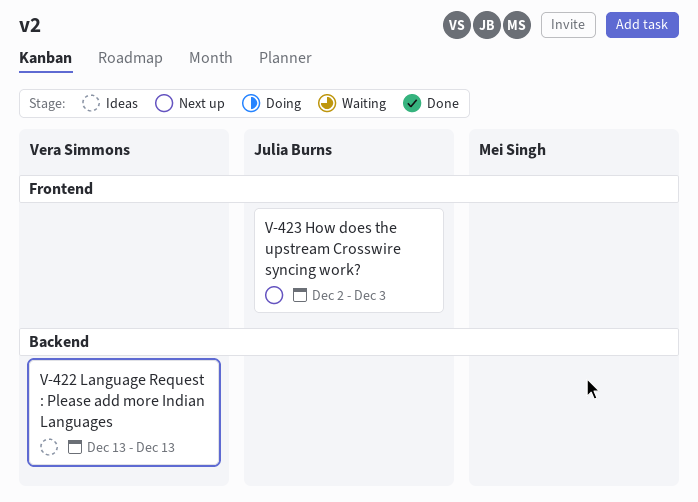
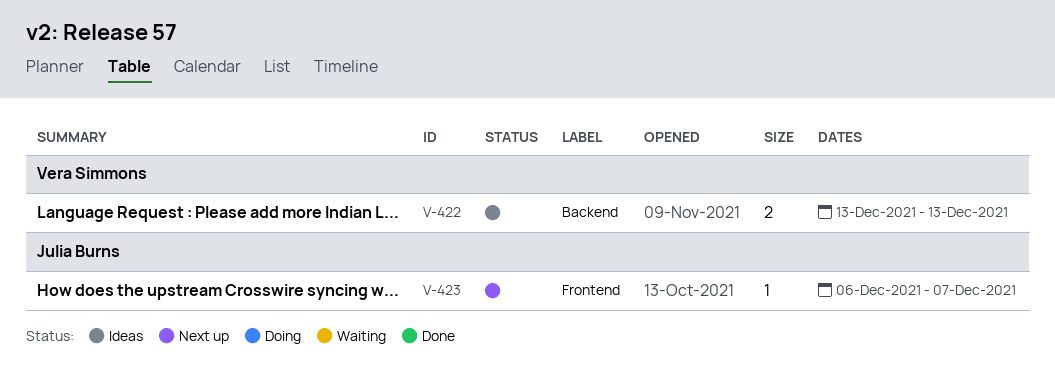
V-423, start: Dec 2 -> Dec 6
V-423, due: Dec 3 -> Dec 7

